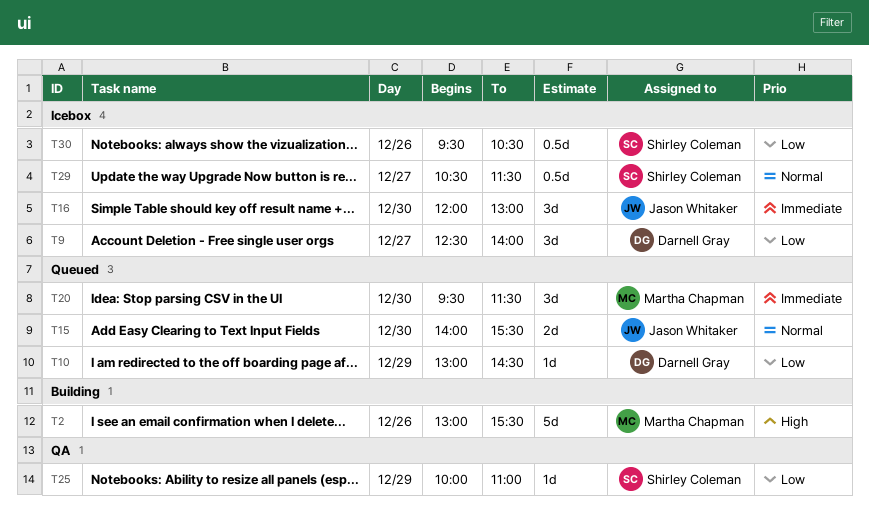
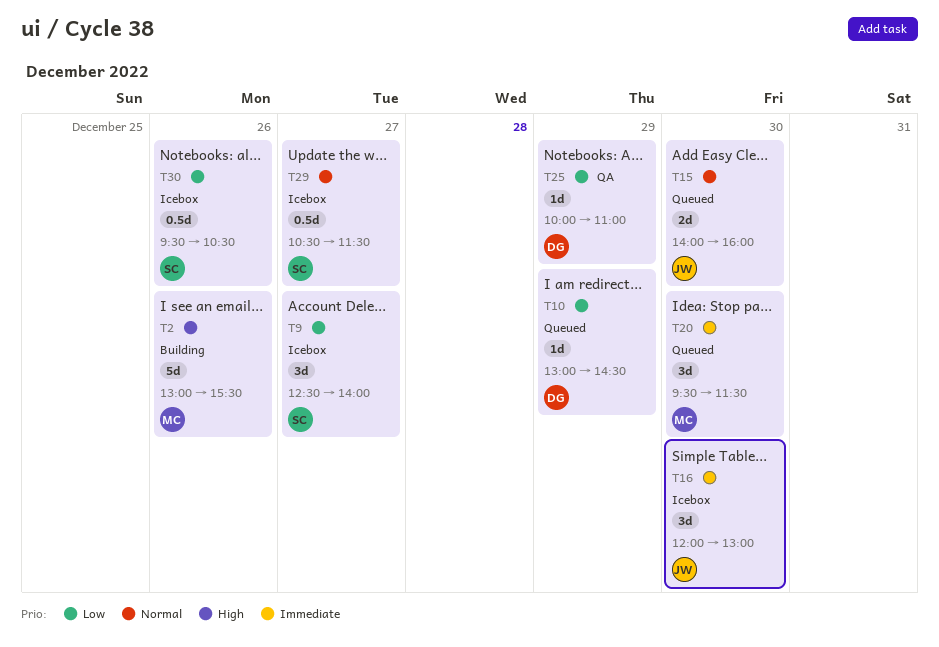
T9, owner: Darnell Gray -> Shirley Coleman
T15, ends: 15:30 -> 16:00
T25, owner: Shirley Coleman -> Darnell Gray

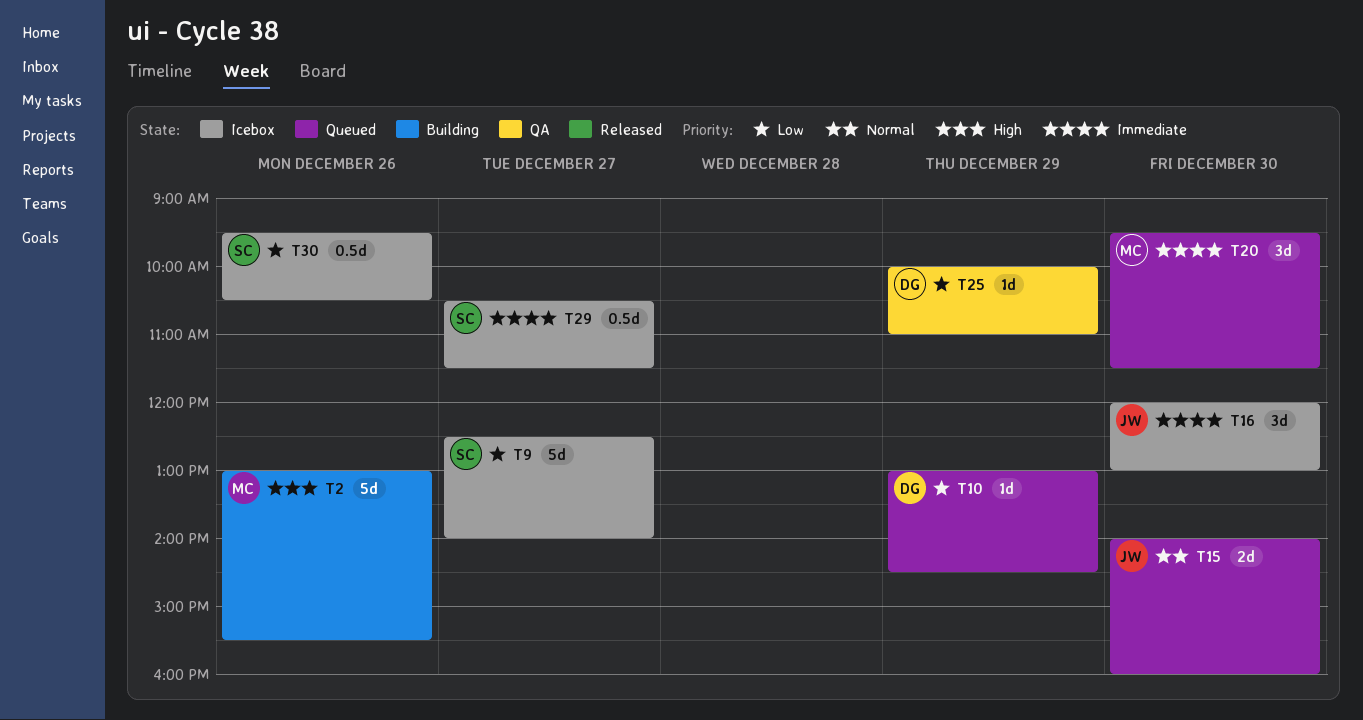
T9, estimate: 3d -> 5d
T29, priority: Normal -> Immediate

